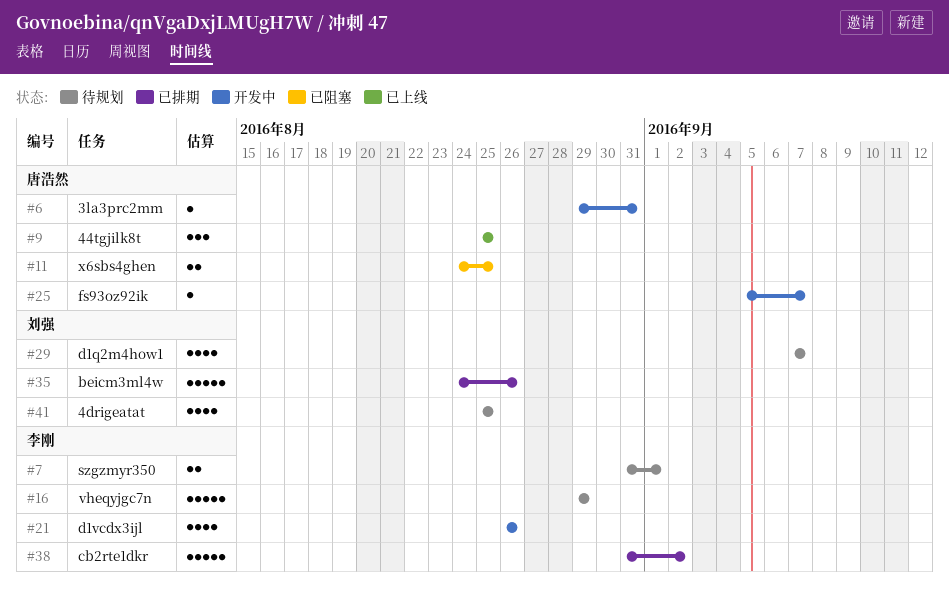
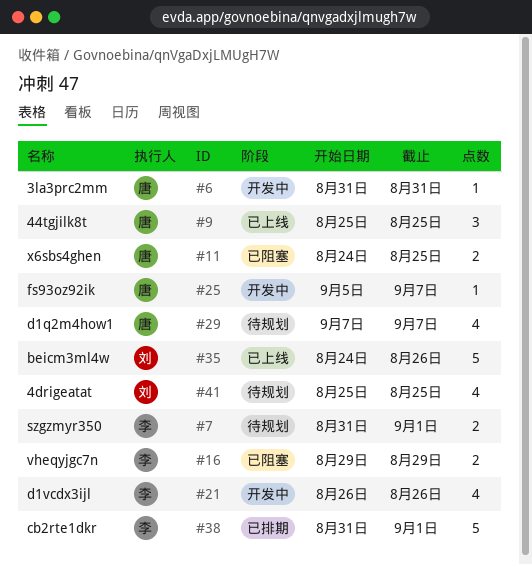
#6, start: Aug 29 -> Aug 31
#16, status: 待规划 -> 已阻塞
#16, estimate: 5 -> 2
#29, owner: 刘强 -> 唐浩然
#35, status: 已排期 -> 已上线
#38, due: Sep 2 -> Sep 1

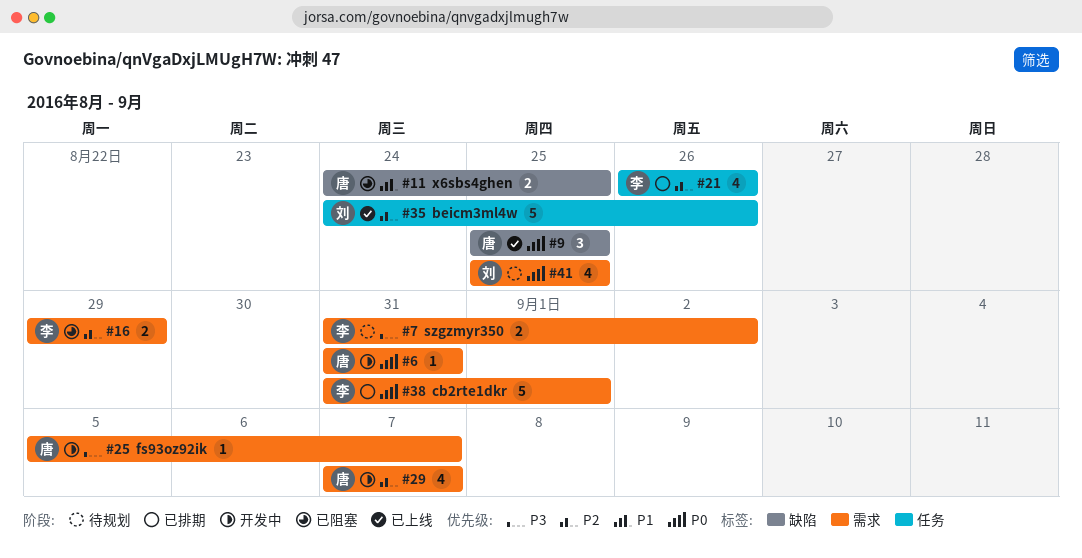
#7, due: Sep 1 -> Sep 2
#21, status: 开发中 -> 已排期
#29, status: 待规划 -> 开发中

